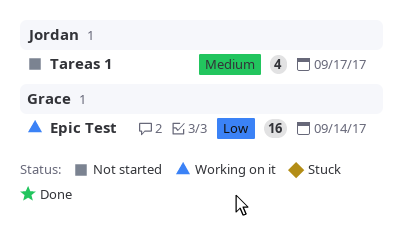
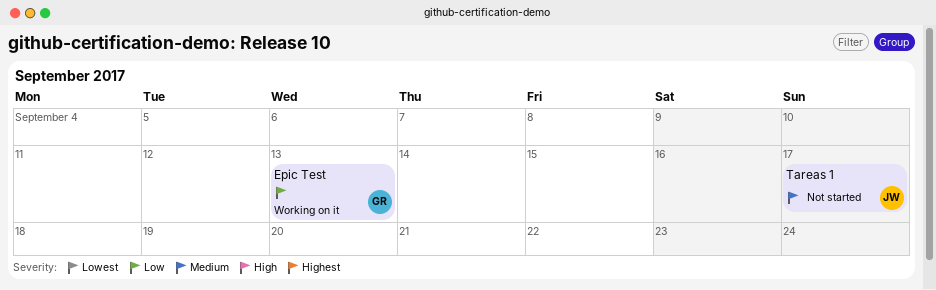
Epic Test, due: Sep 14 -> Sep 13

